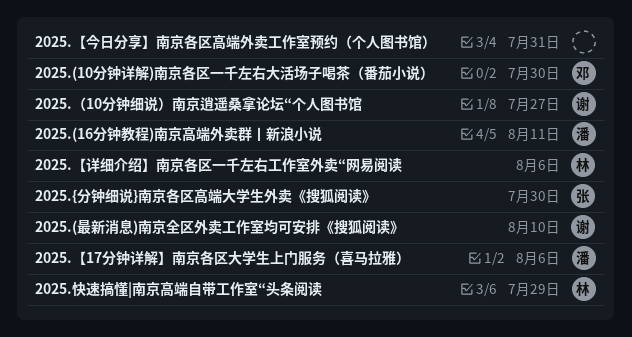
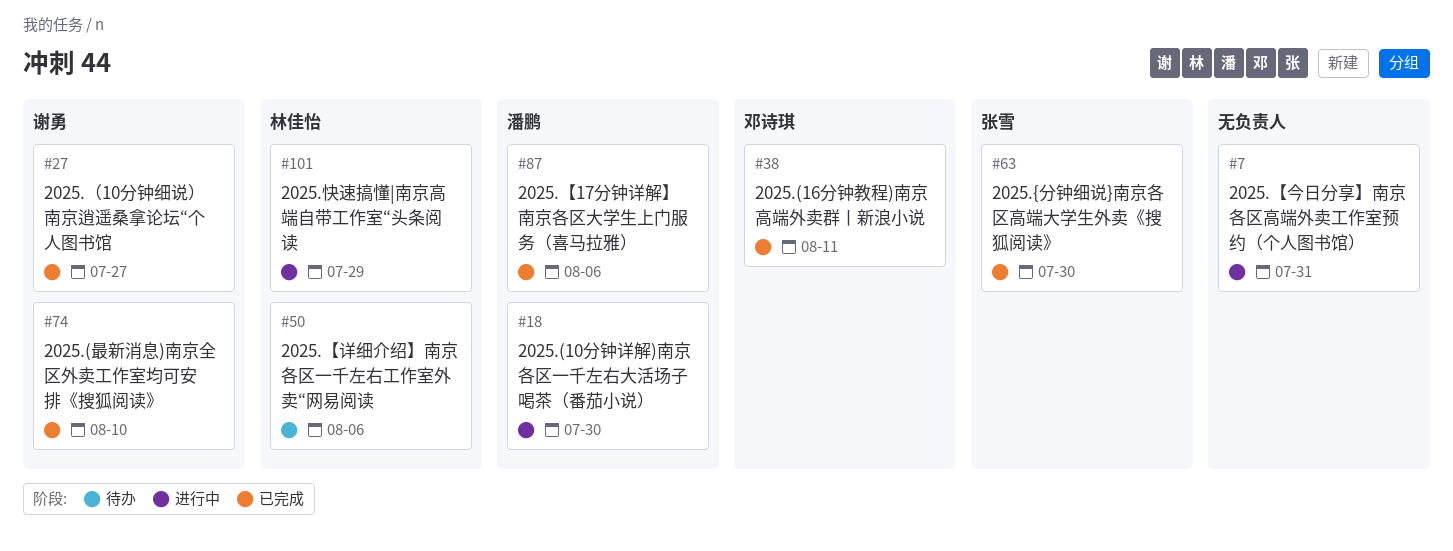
2025.(10分钟详解)南京各区一千左右大活场子喝茶（番茄小说）, owner: 邓诗琪 -> 潘鹏
2025.(16分钟教程)南京高端外卖群丨新浪小说, owner: 潘鹏 -> 邓诗琪

